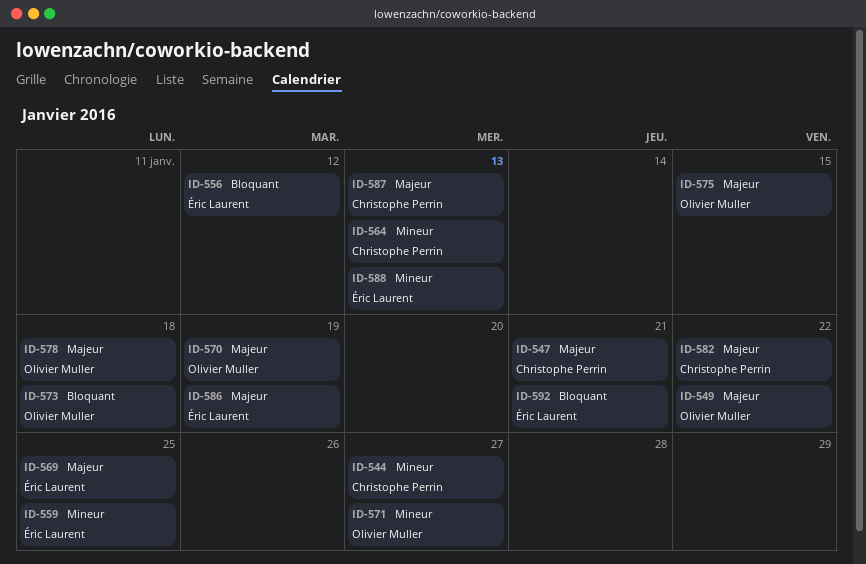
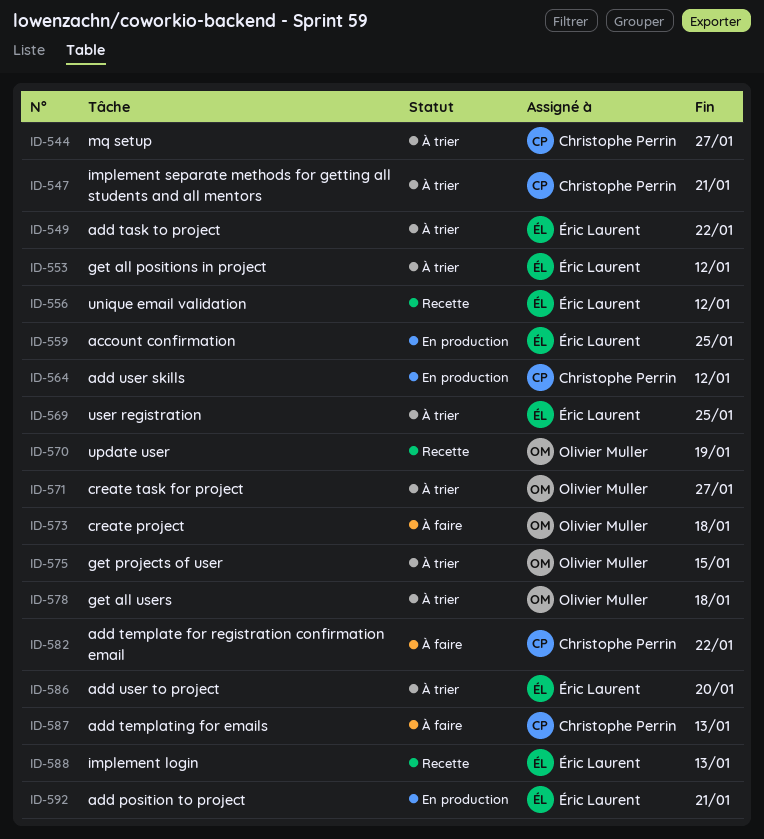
ID-549, owner: Olivier Muller -> Éric Laurent
ID-553: none -> present
ID-564, due: Jan 13 -> Jan 12
ID-586, due: Jan 19 -> Jan 20

